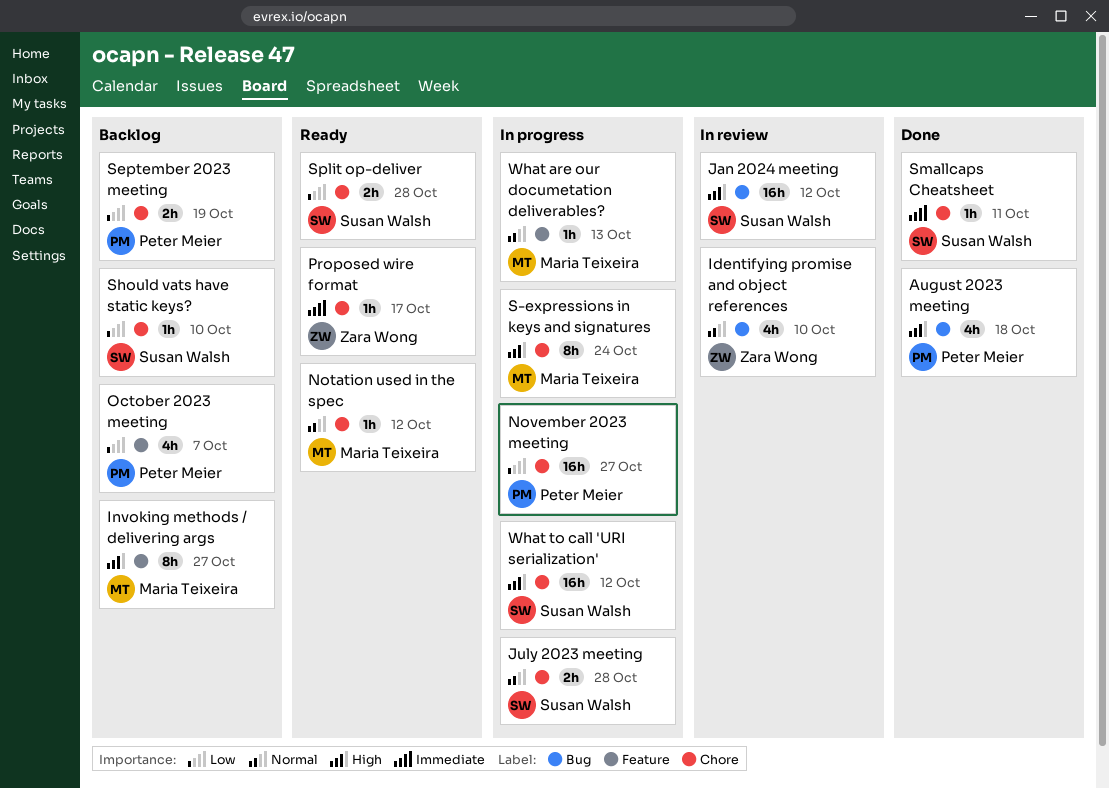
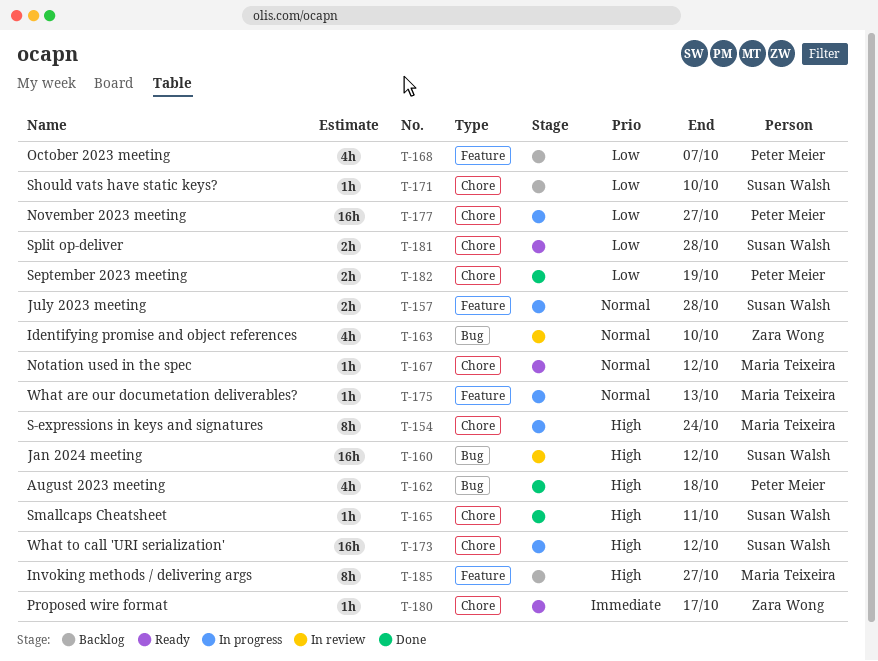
July 2023 meeting, label: Chore -> Feature
September 2023 meeting, status: Backlog -> Done
Smallcaps Cheatsheet, priority: Immediate -> High

